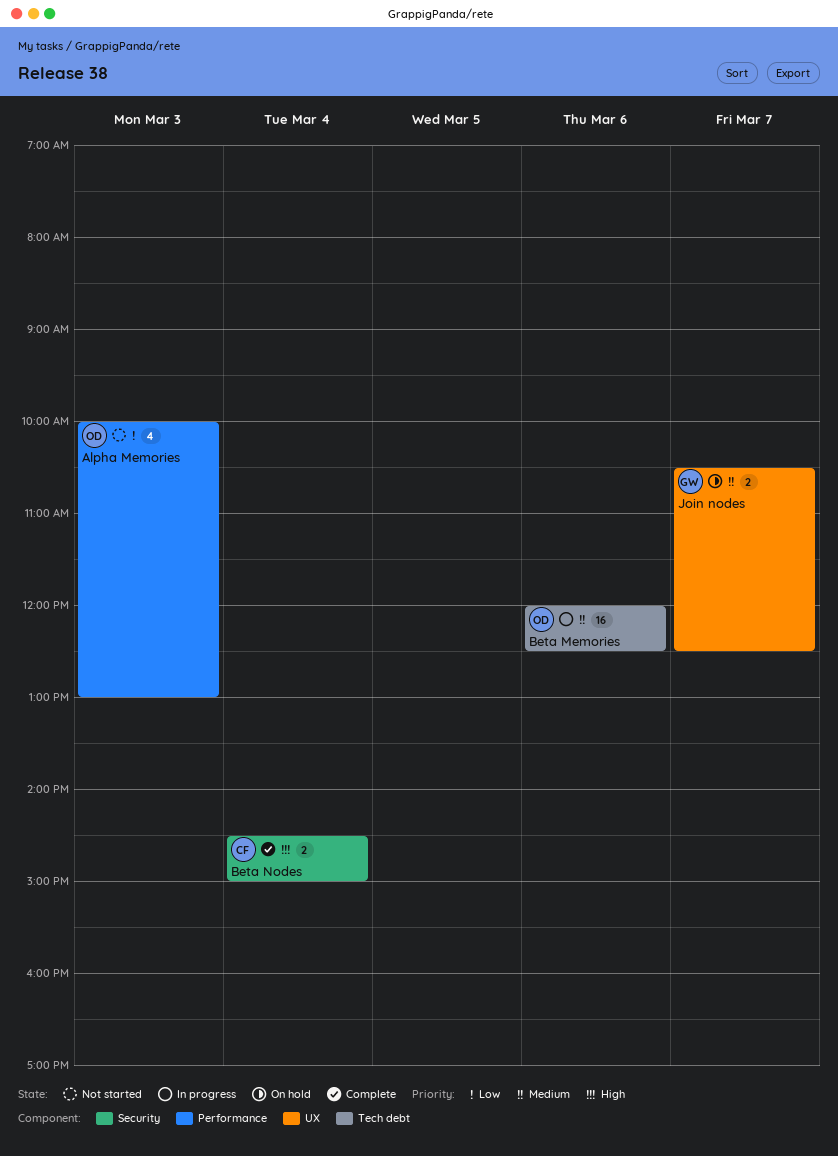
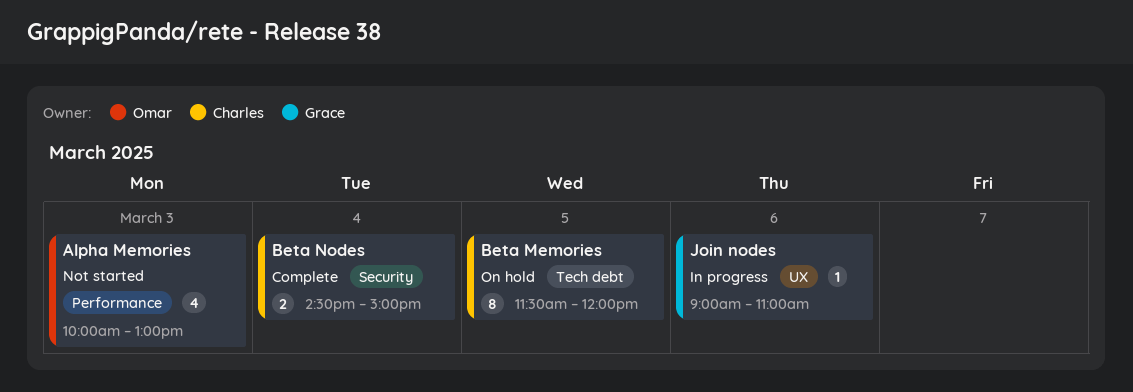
Beta Memories, status: In progress -> On hold
Beta Memories, owner: Omar -> Charles
Beta Memories, estimate: 16 -> 8
Beta Memories, day: Mar 6 -> Mar 5
Beta Memories, begins: 12:00 -> 11:30
Beta Memories, ends: 12:30 -> 12:00
Join nodes, status: On hold -> In progress
Join nodes, estimate: 2 -> 1
Join nodes, day: Mar 7 -> Mar 6
Join nodes, begins: 10:30 -> 09:00
Join nodes, ends: 12:30 -> 11:00

